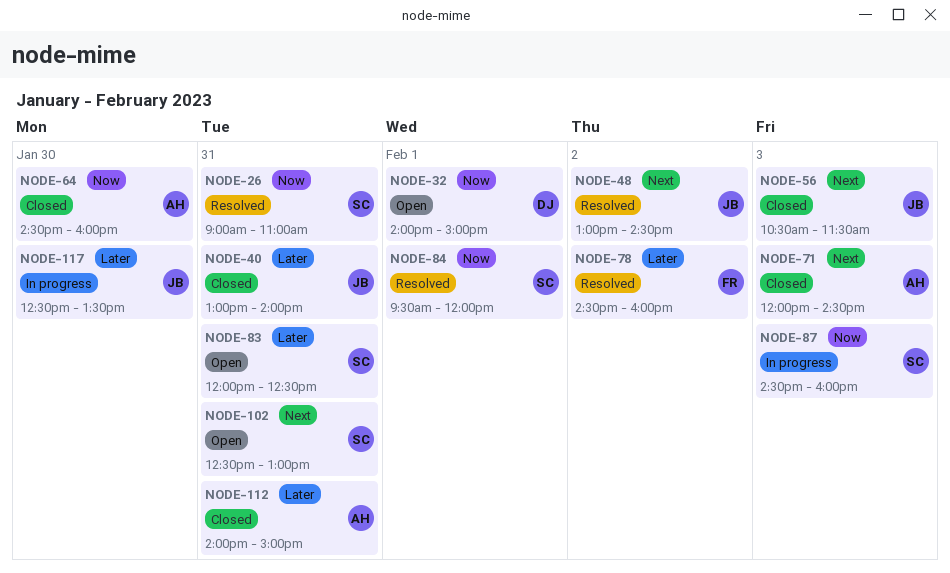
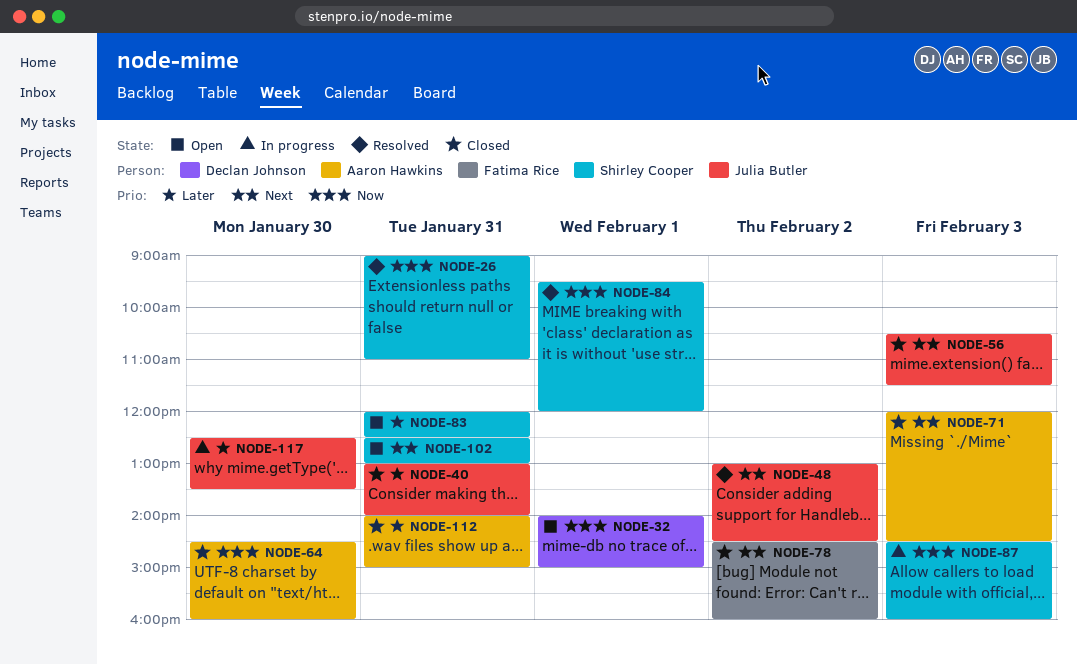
NODE-78, status: Resolved -> Closed
NODE-78, priority: Later -> Next

